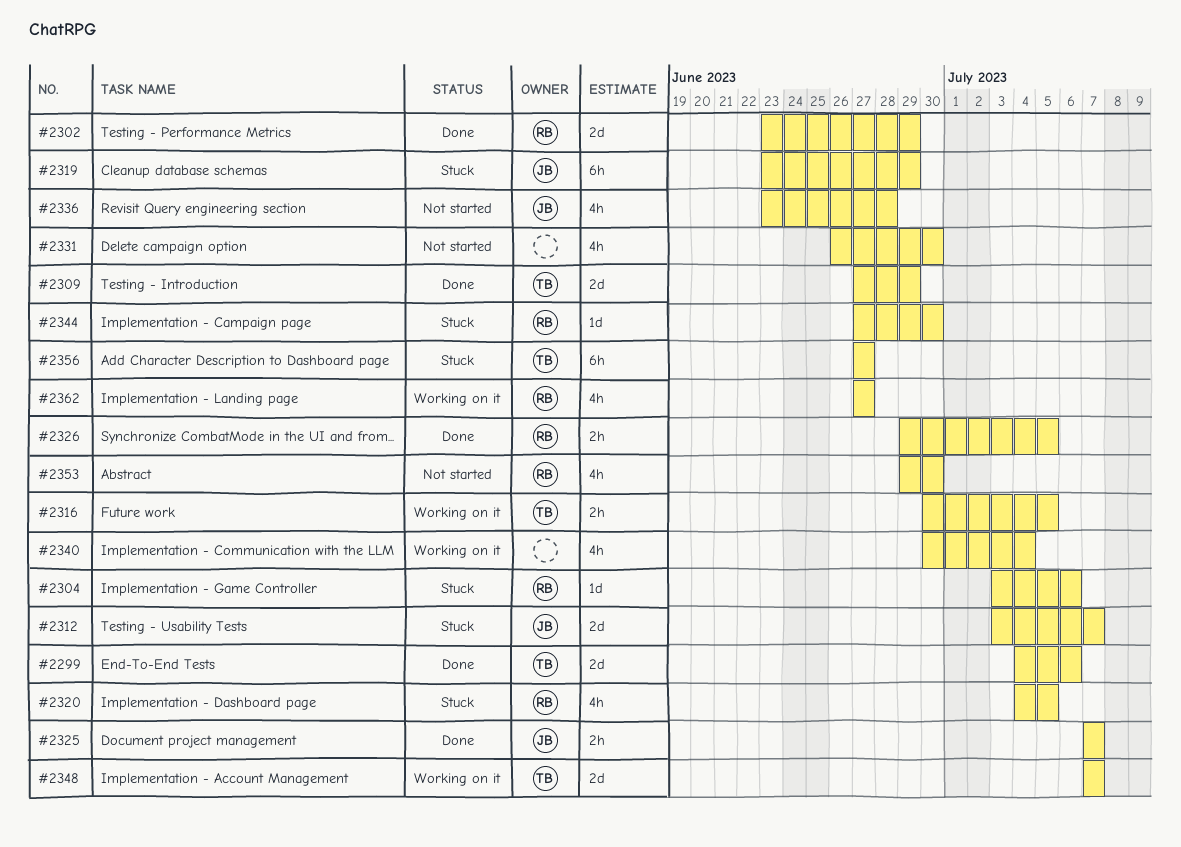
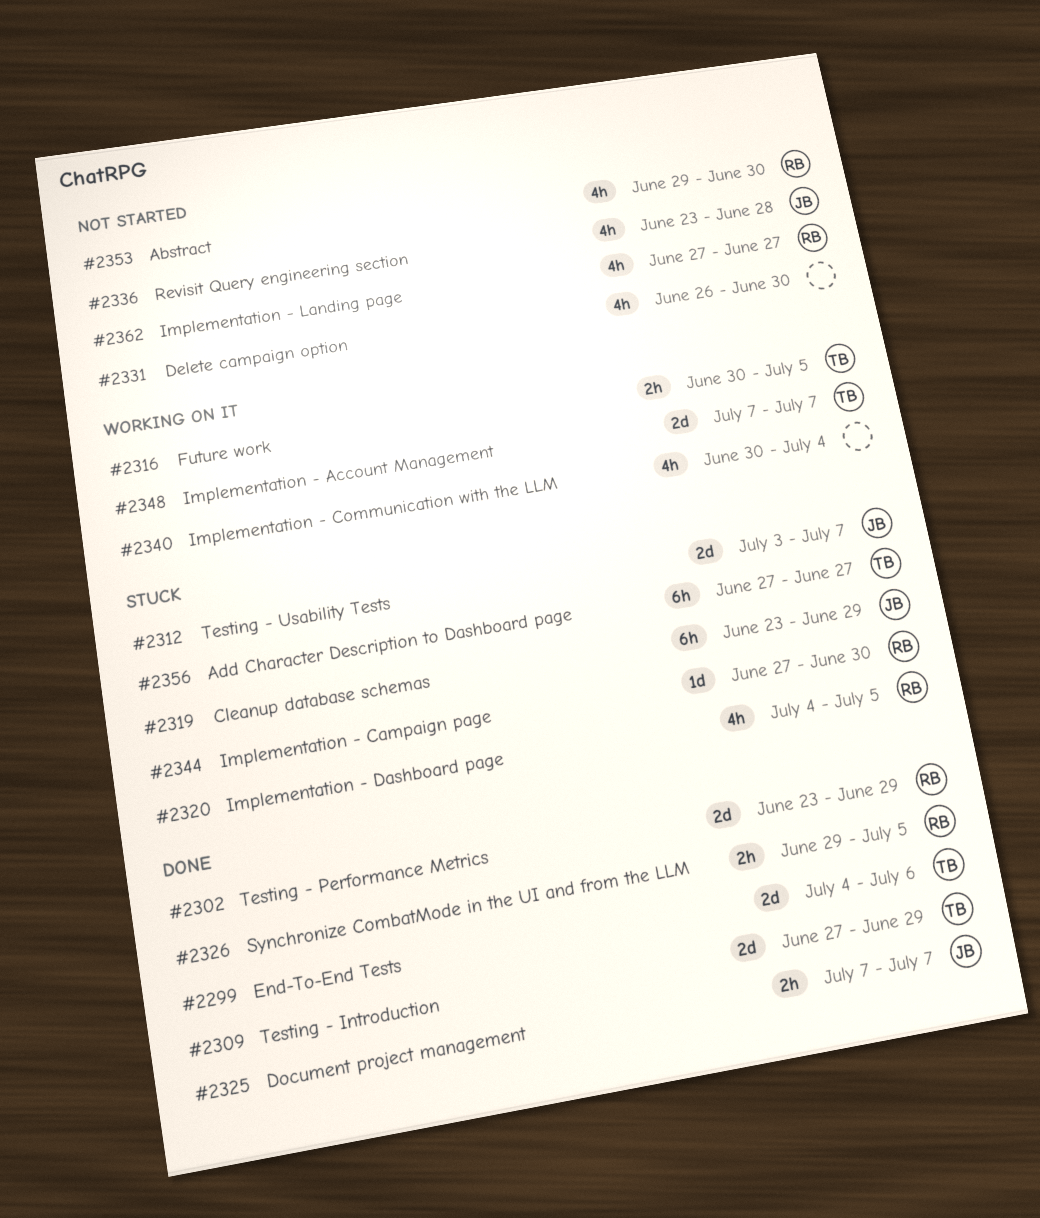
#2304: present -> none
#2362, status: Working on it -> Not started

